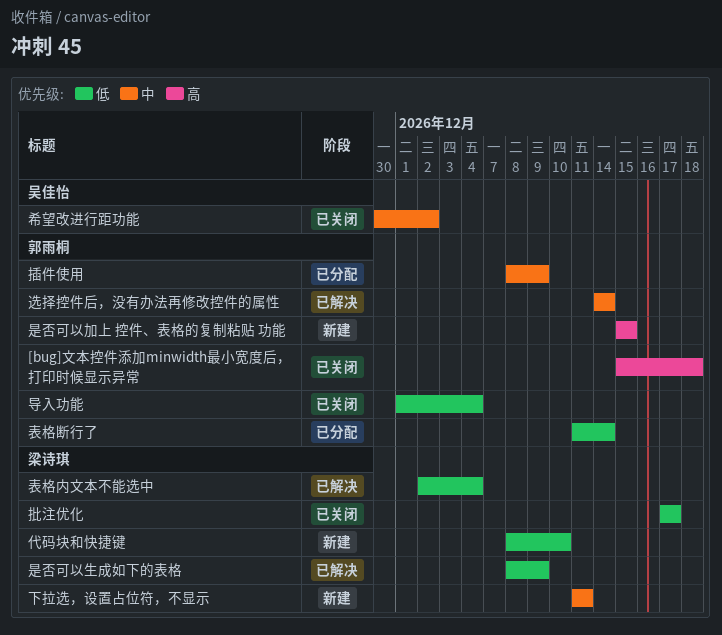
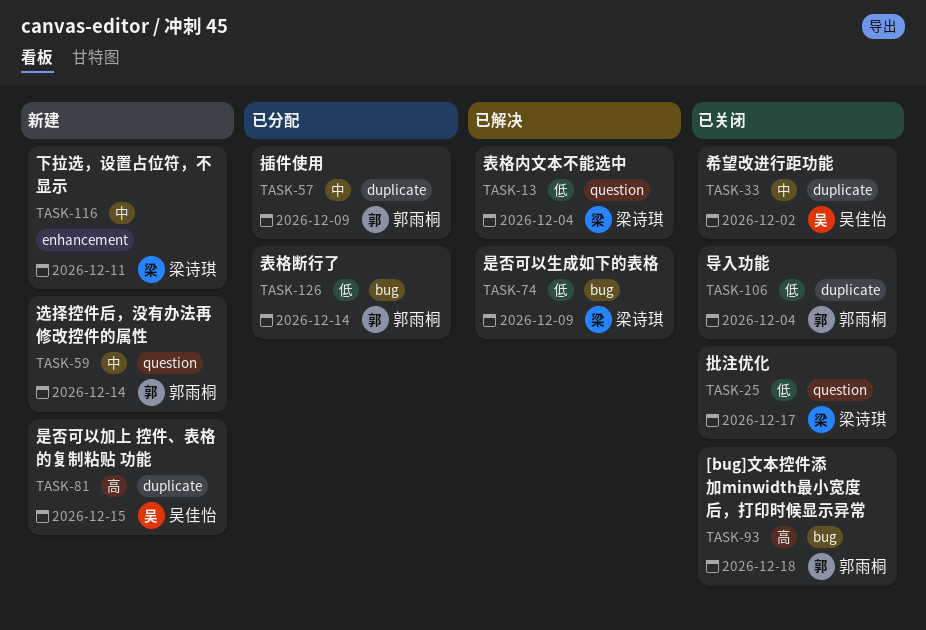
代码块和快捷键: present -> none
是否可以加上 控件、表格的复制粘贴 功能, owner: 郭雨桐 -> 吴佳怡
选择控件后，没有办法再修改控件的属性, status: 已解决 -> 新建

